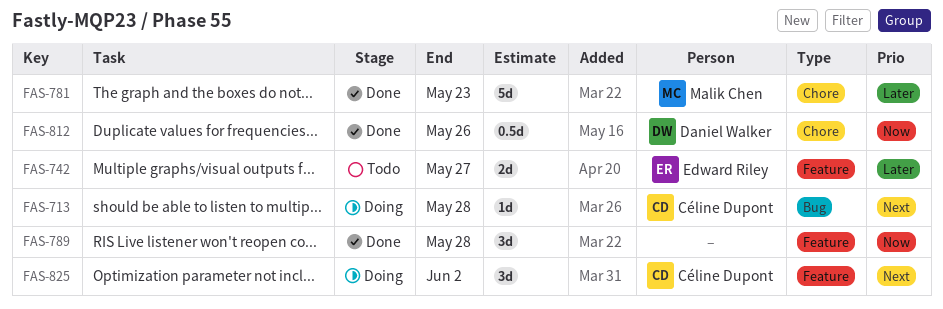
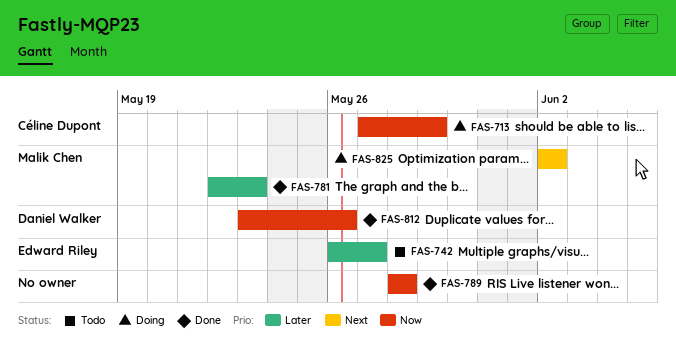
FAS-713, priority: Next -> Now
FAS-713, due: May 28 -> May 29
FAS-825, owner: Céline Dupont -> Malik Chen

